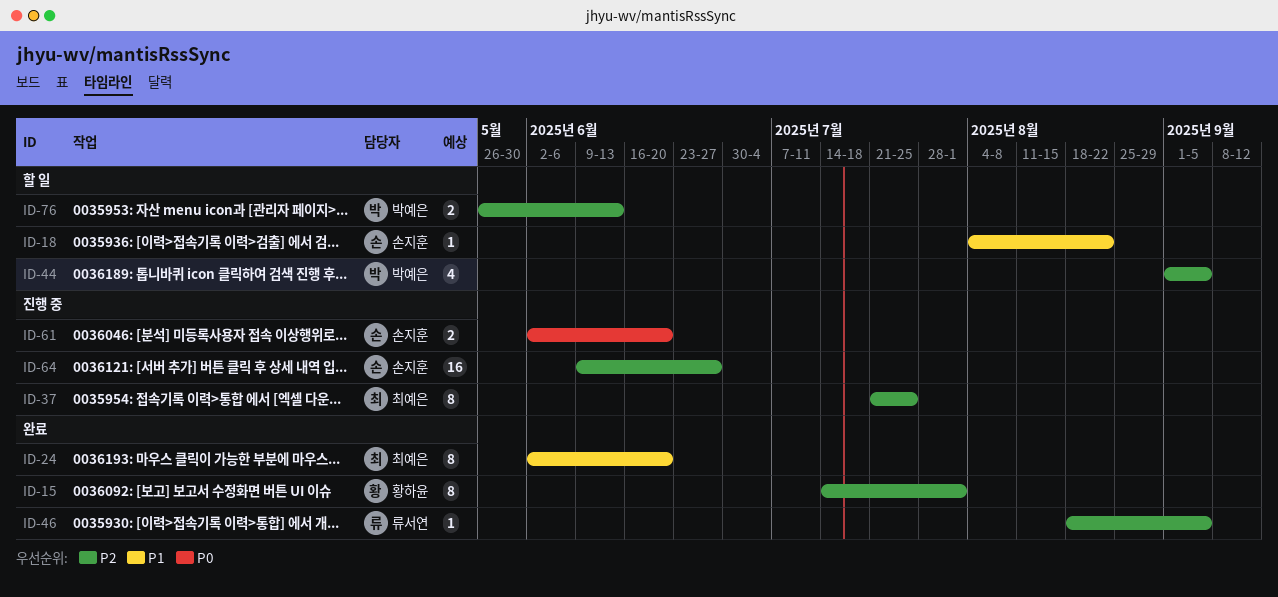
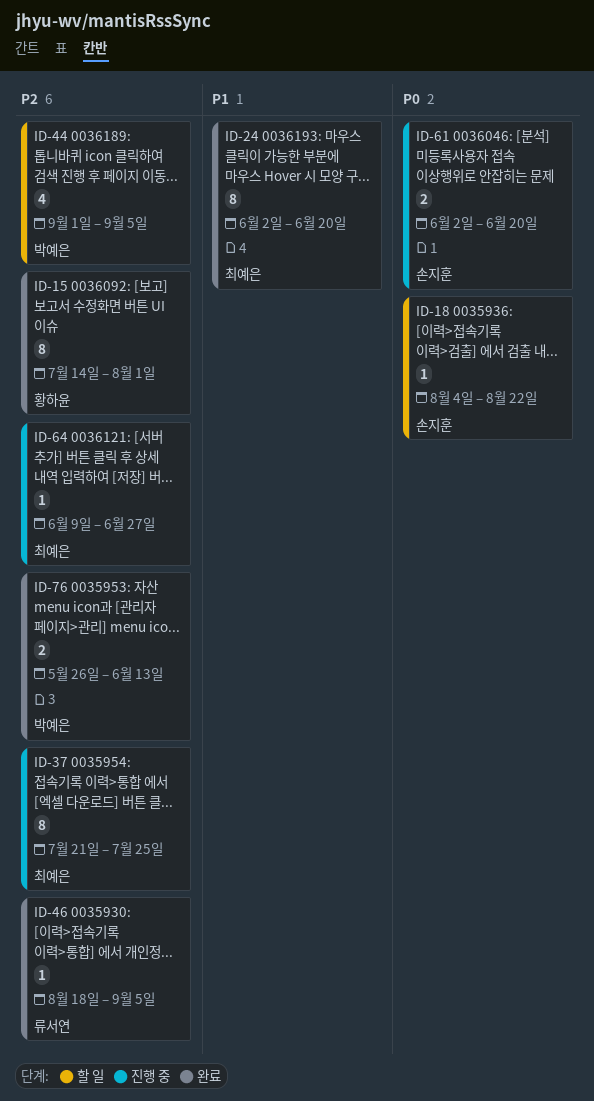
ID-18, priority: P1 -> P0
ID-64, owner: 손지훈 -> 최예은
ID-64, estimate: 16 -> 1
ID-76, status: 할 일 -> 완료

